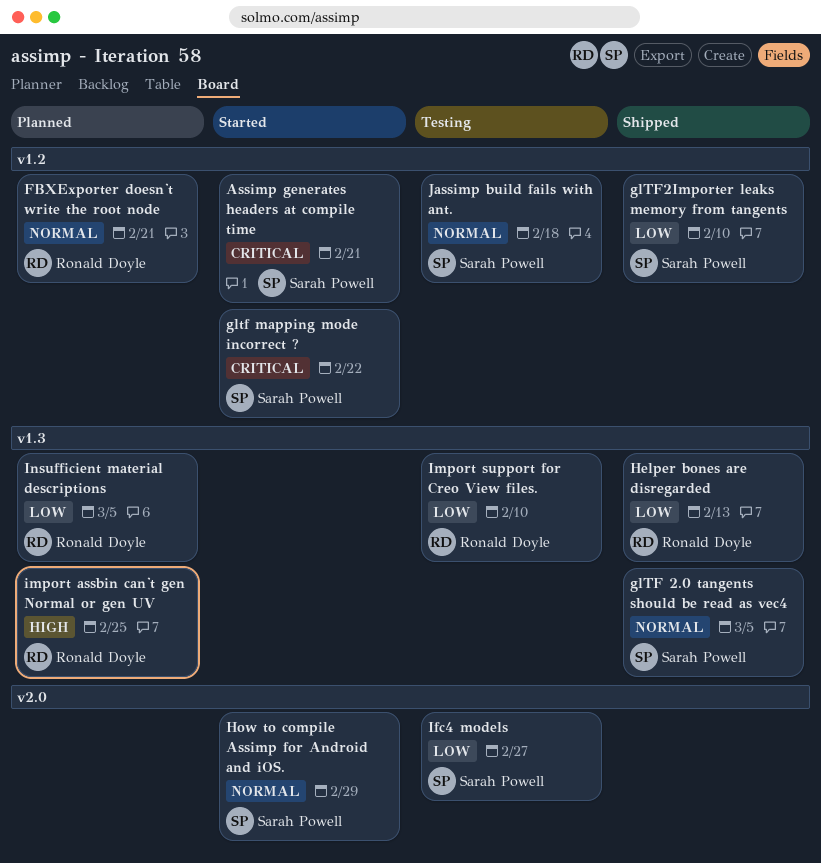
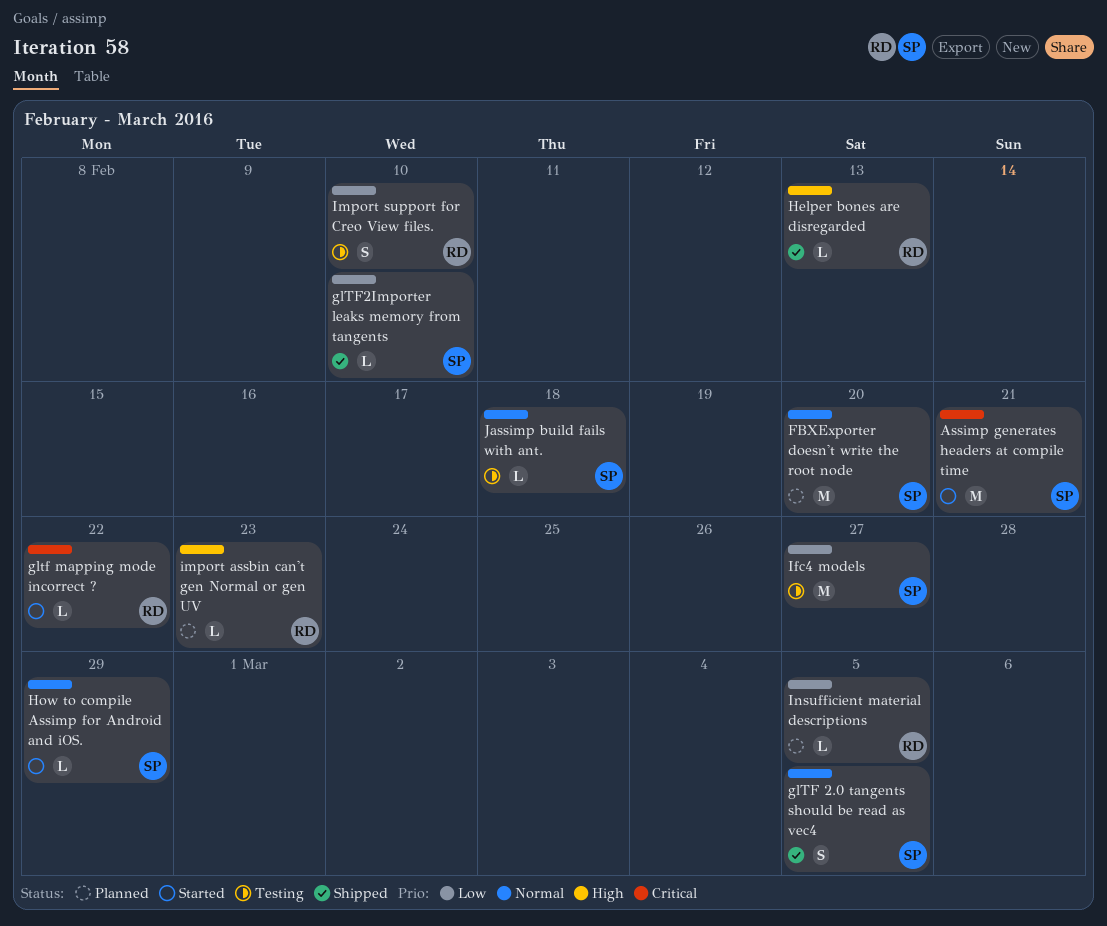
FBXExporter doesn't write the root node, owner: Ronald Doyle -> Sarah Powell
FBXExporter doesn't write the root node, due: Feb 21 -> Feb 20
gltf mapping mode incorrect ?, owner: Sarah Powell -> Ronald Doyle
Helper bones are disregarded, priority: Low -> High
import assbin can't gen Normal or gen UV, due: Feb 25 -> Feb 23

